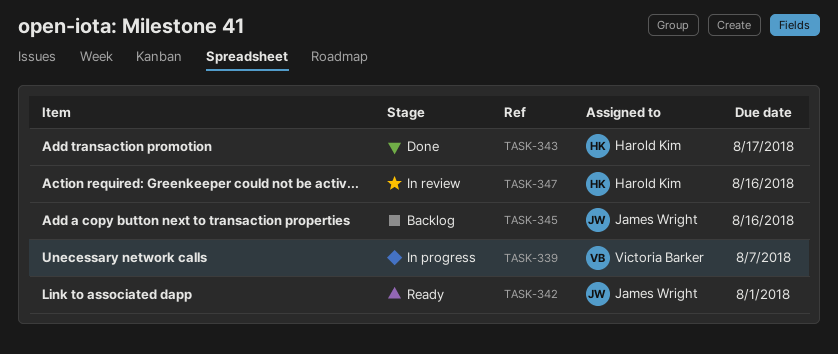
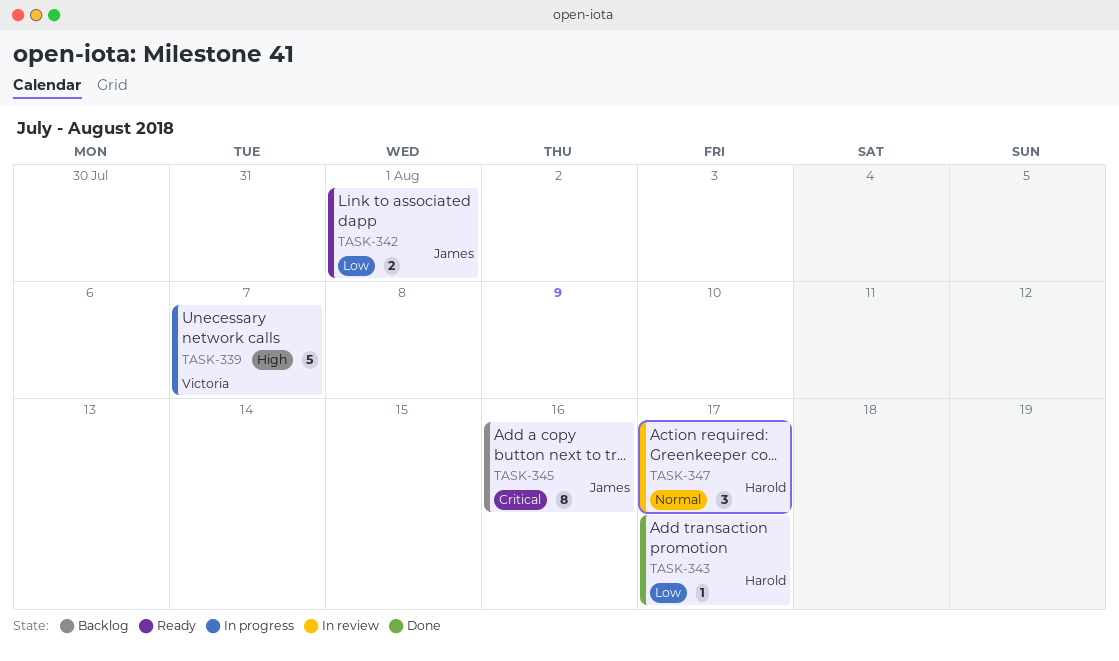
TASK-347, due: Aug 16 -> Aug 17

